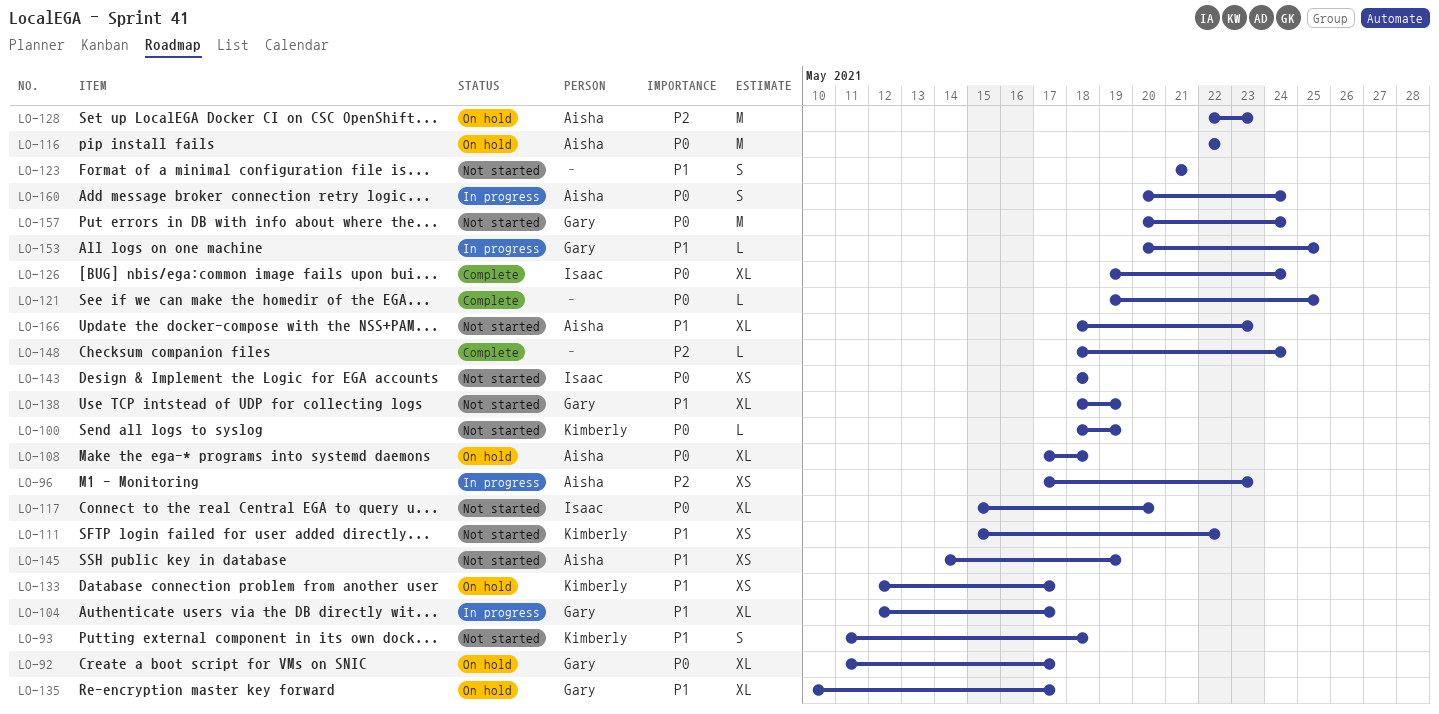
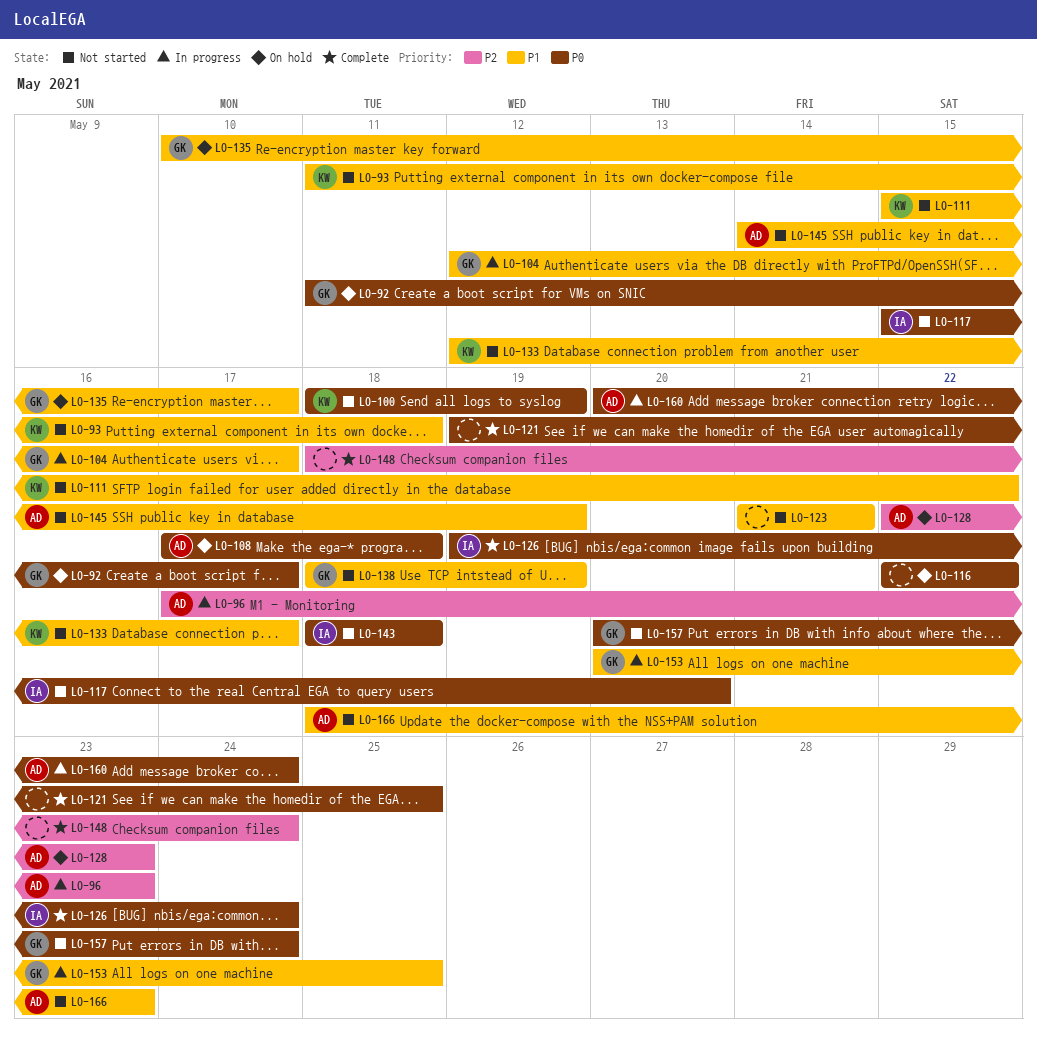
LO-116, owner: Aisha -> none
LO-133, status: On hold -> Not started

